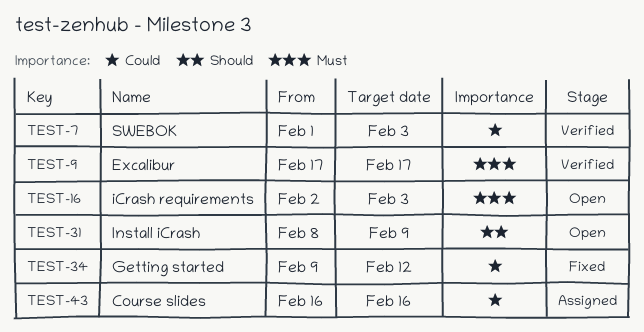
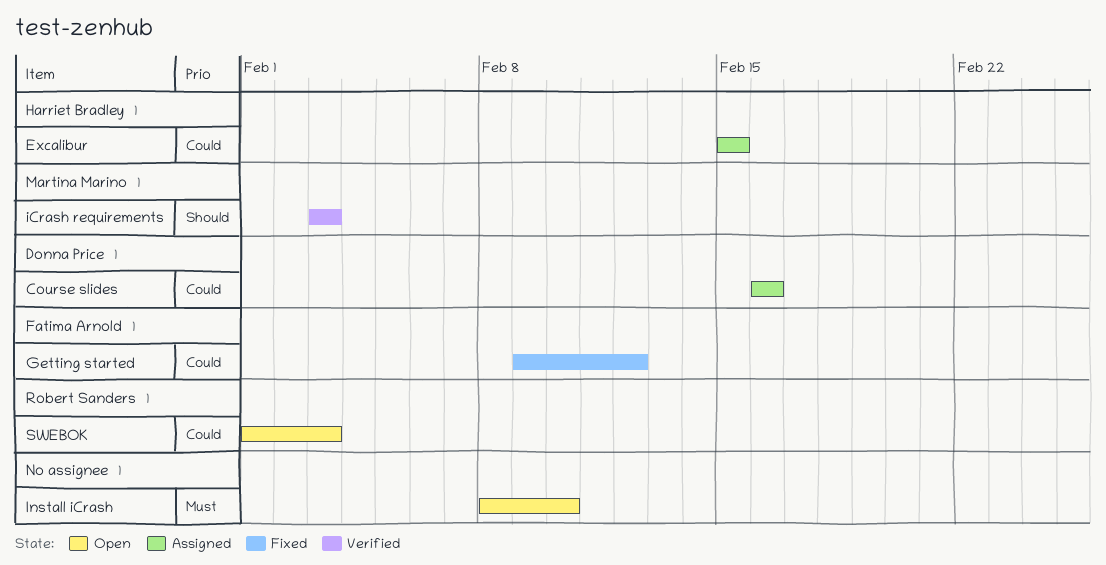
Excalibur, status: Verified -> Assigned
Excalibur, priority: Must -> Could
Excalibur, start: Feb 17 -> Feb 15
Excalibur, due: Feb 17 -> Feb 15
iCrash requirements, status: Open -> Verified
iCrash requirements, priority: Must -> Should
iCrash requirements, start: Feb 2 -> Feb 3
Install iCrash, priority: Should -> Must
Install iCrash, due: Feb 9 -> Feb 10
SWEBOK, status: Verified -> Open

